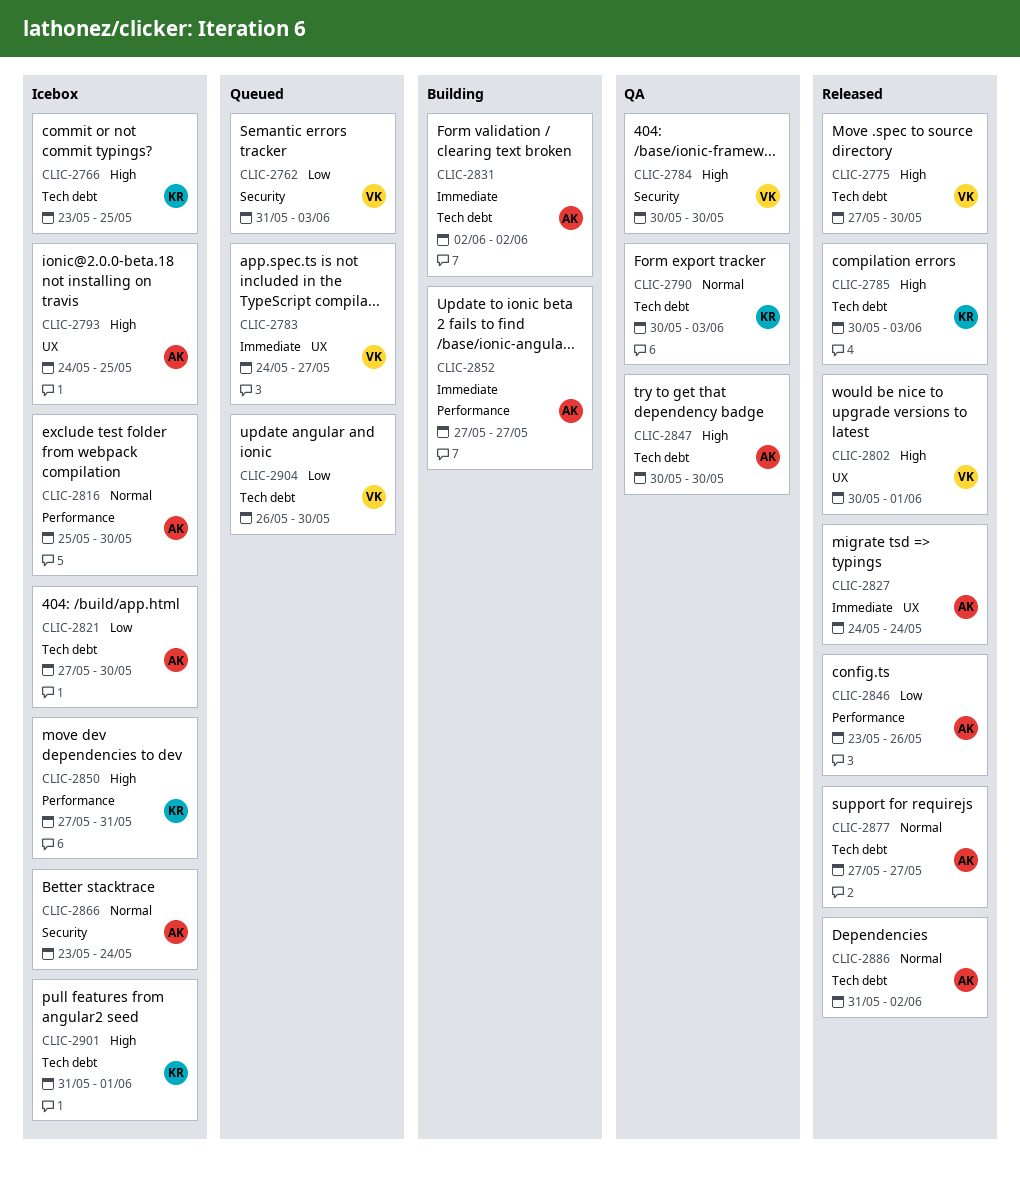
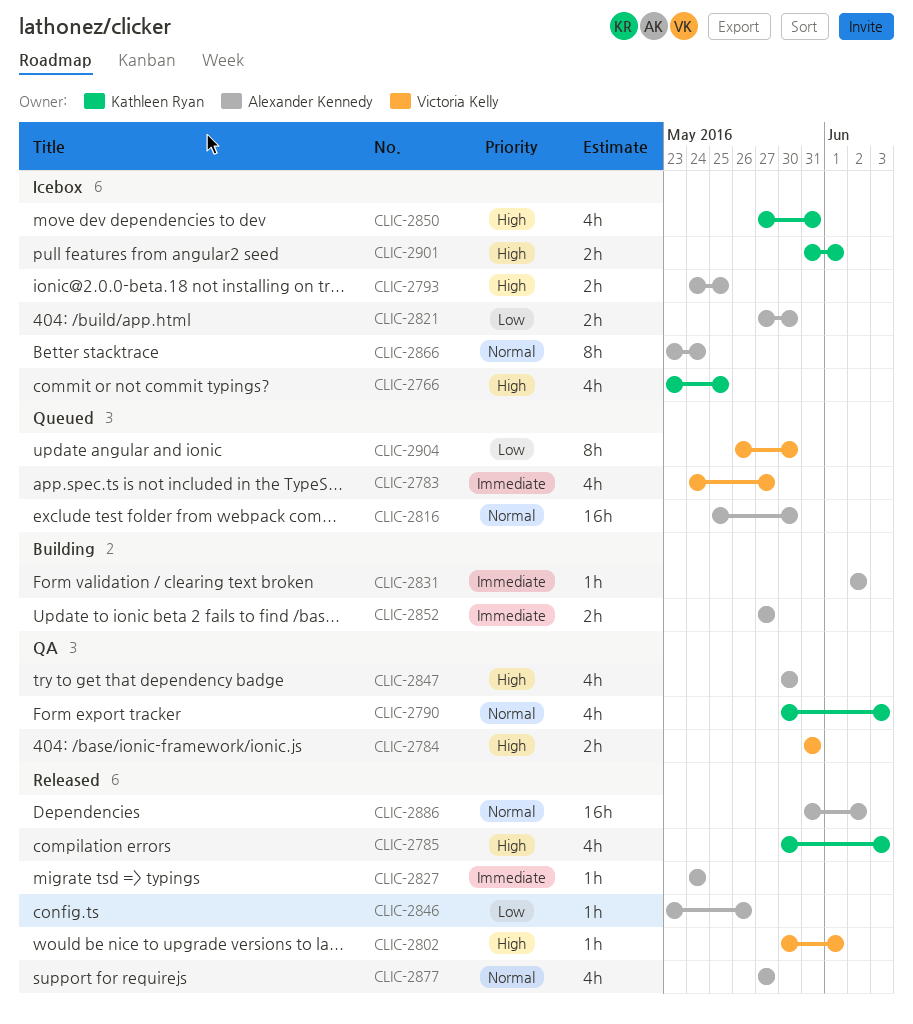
CLIC-2762: present -> none
CLIC-2775: present -> none
CLIC-2784, start: May 30 -> May 31
CLIC-2784, due: May 30 -> May 31
CLIC-2816, status: Icebox -> Queued

